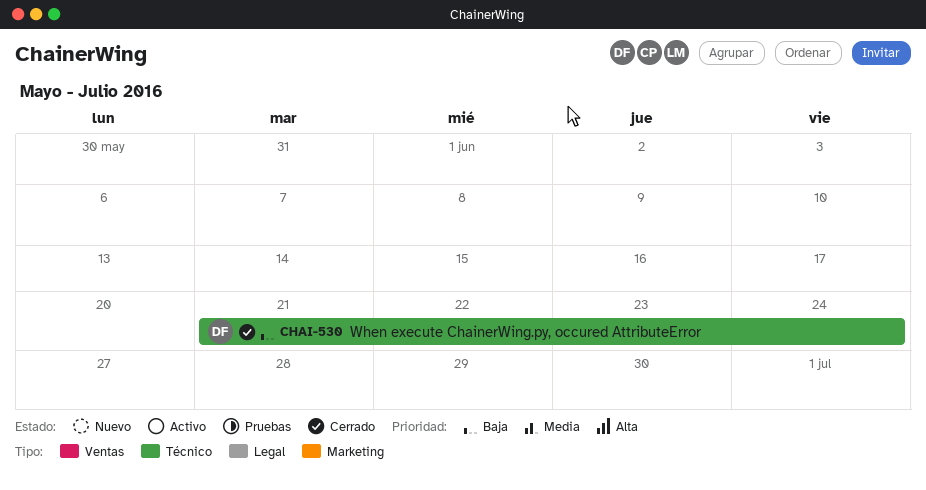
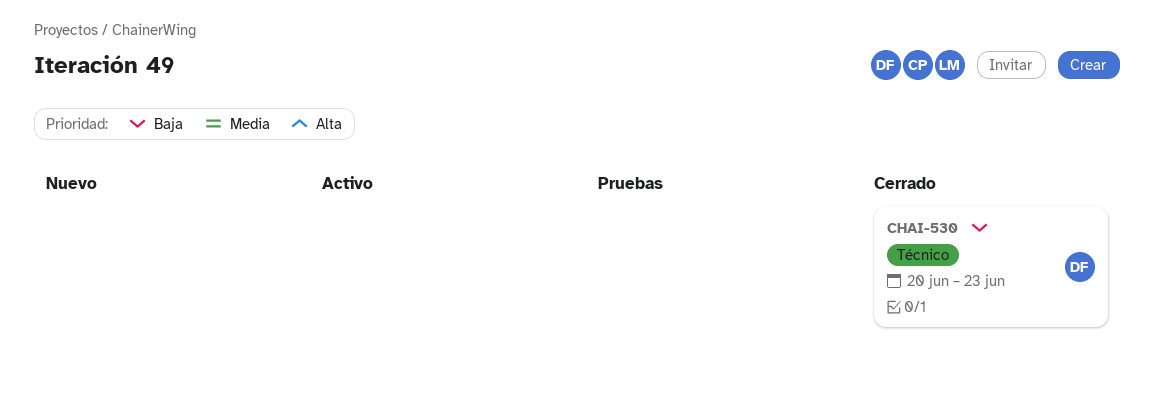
CHAI-530, start: Jun 21 -> Jun 20
CHAI-530, due: Jun 24 -> Jun 23

